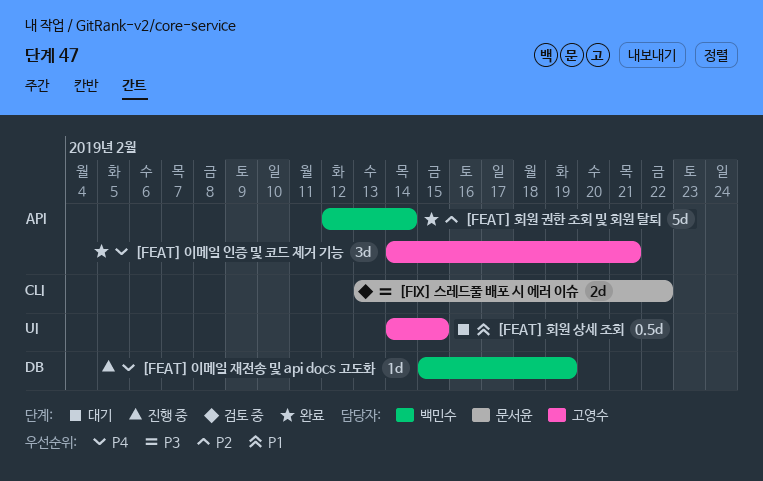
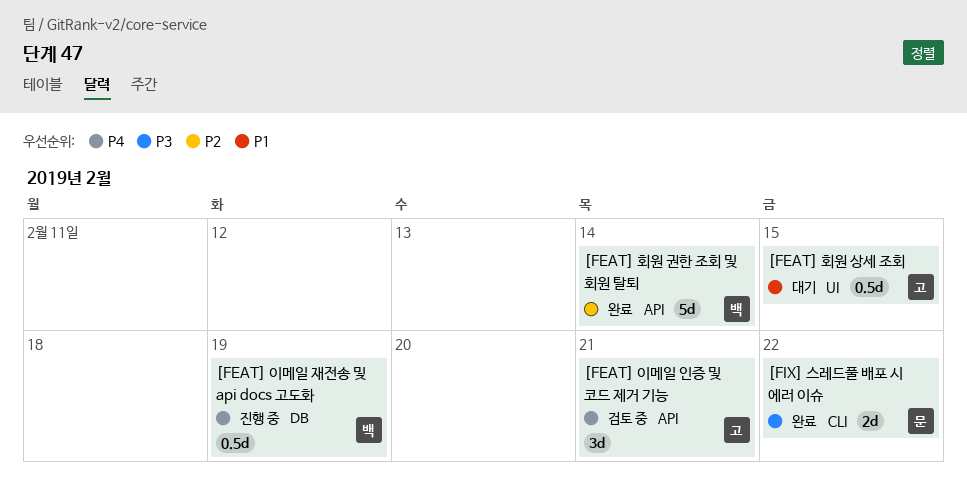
[FEAT] 이메일 인증 및 코드 제거 기능, status: 완료 -> 검토 중
[FEAT] 이메일 재전송 및 api docs 고도화, estimate: 1d -> 0.5d
[FIX] 스레드풀 배포 시 에러 이슈, status: 검토 중 -> 완료

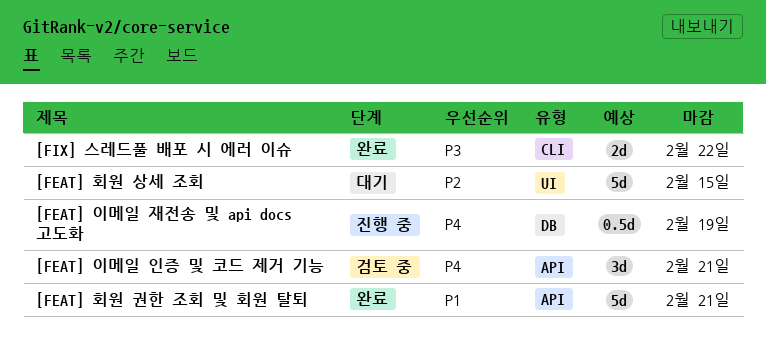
[FEAT] 회원 권한 조회 및 회원 탈퇴, priority: P2 -> P1
[FEAT] 회원 권한 조회 및 회원 탈퇴, due: Feb 14 -> Feb 21
[FEAT] 회원 상세 조회, priority: P1 -> P2
[FEAT] 회원 상세 조회, estimate: 0.5d -> 5d

